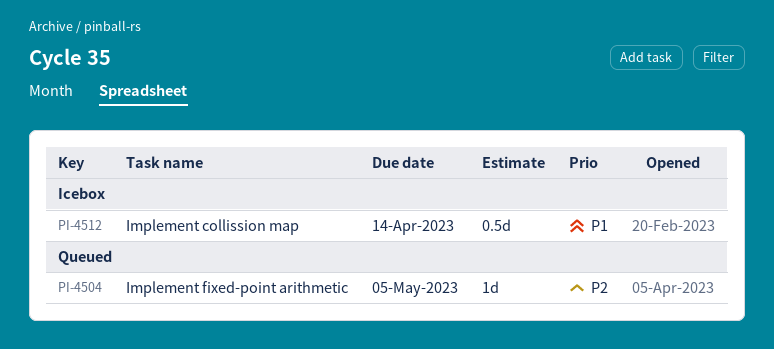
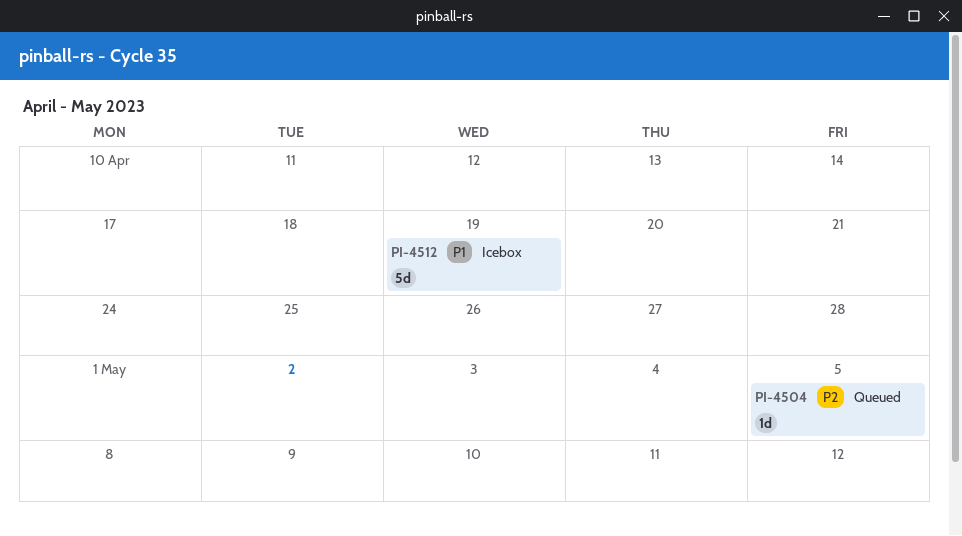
PI-4512, estimate: 0.5d -> 5d
PI-4512, due: Apr 14 -> Apr 19

